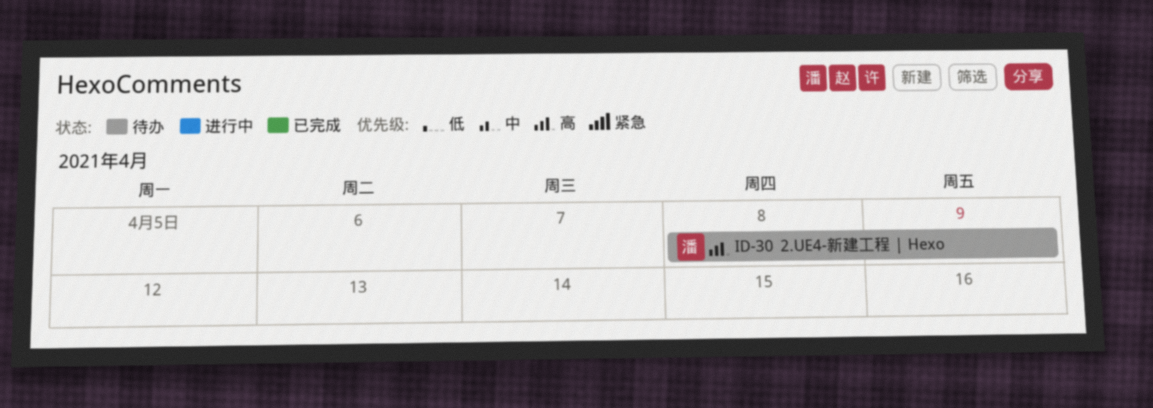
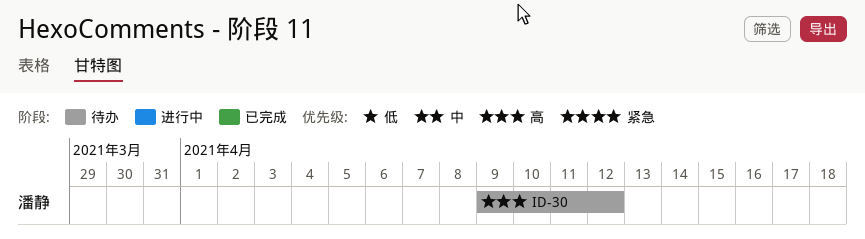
ID-30, start: Apr 8 -> Apr 9
ID-30, due: Apr 9 -> Apr 12

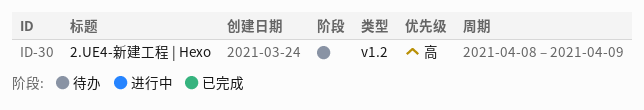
ID-30, start: Apr 9 -> Apr 8
ID-30, due: Apr 12 -> Apr 9

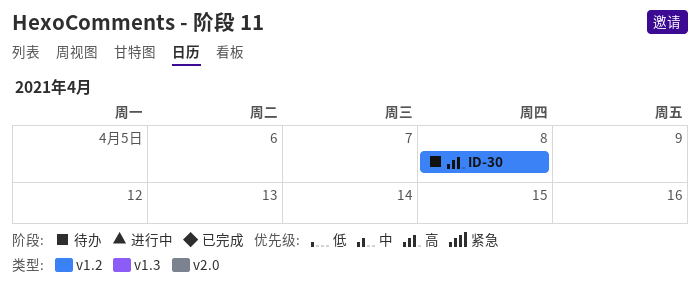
ID-30, due: Apr 9 -> Apr 8

